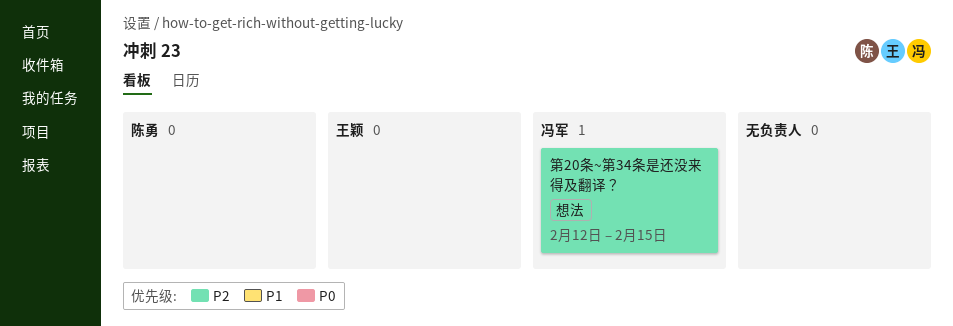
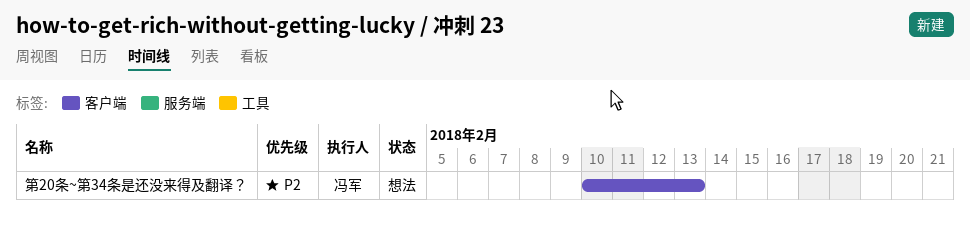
第20条~第34条是还没来得及翻译？, start: Feb 12 -> Feb 10
第20条~第34条是还没来得及翻译？, due: Feb 15 -> Feb 13

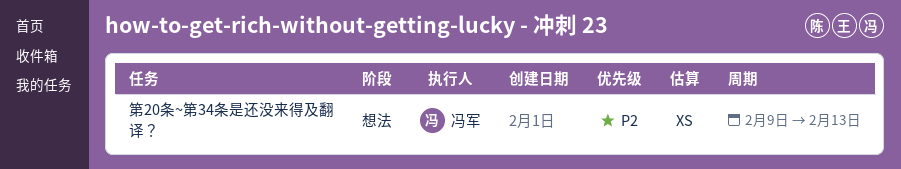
第20条~第34条是还没来得及翻译？, start: Feb 10 -> Feb 9

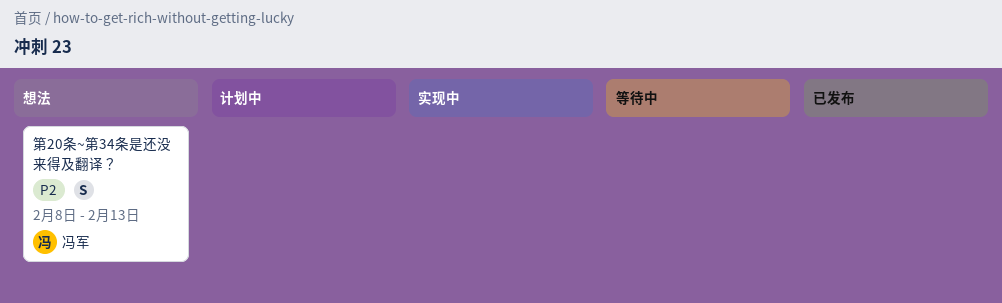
第20条~第34条是还没来得及翻译？, estimate: XS -> S
第20条~第34条是还没来得及翻译？, start: Feb 9 -> Feb 8

